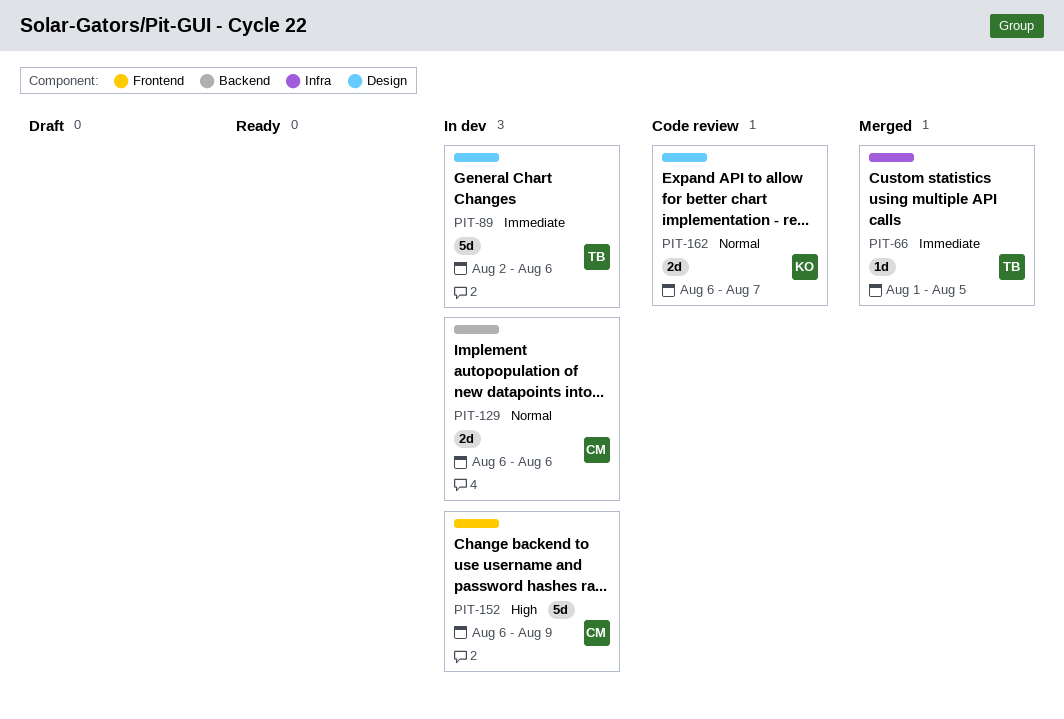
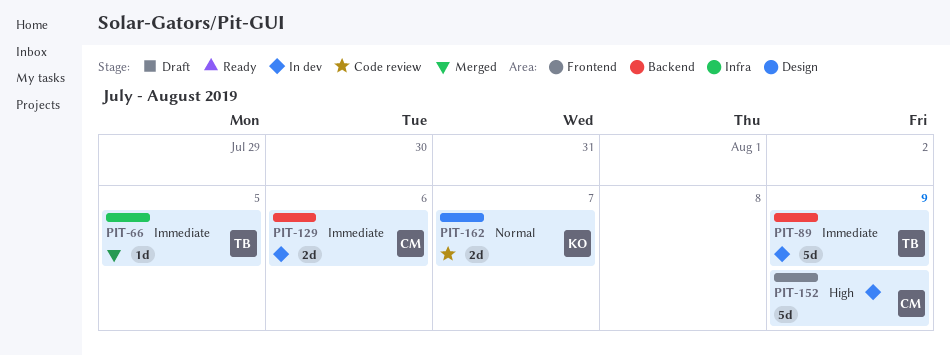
PIT-89, label: Design -> Backend
PIT-89, due: Aug 6 -> Aug 9
PIT-129, priority: Normal -> Immediate

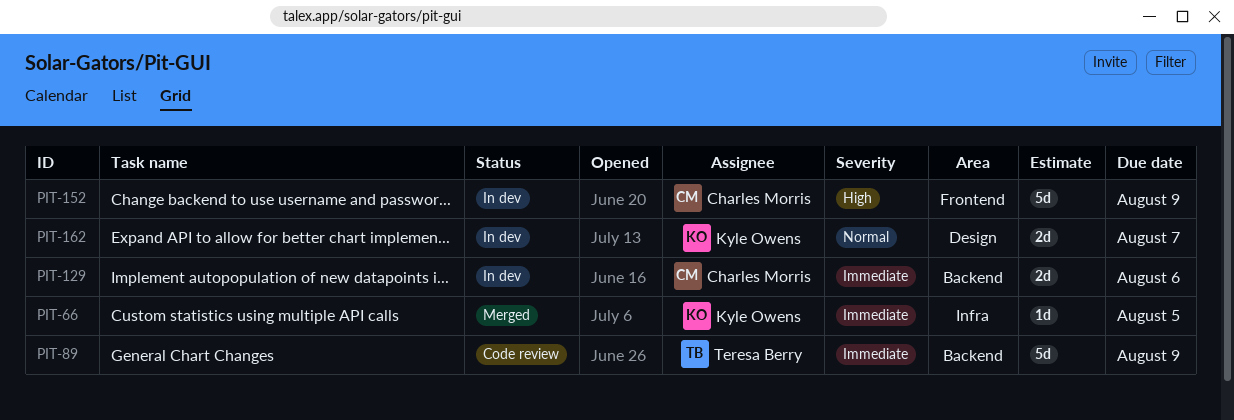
PIT-66, owner: Teresa Berry -> Kyle Owens
PIT-89, status: In dev -> Code review
PIT-162, status: Code review -> In dev

